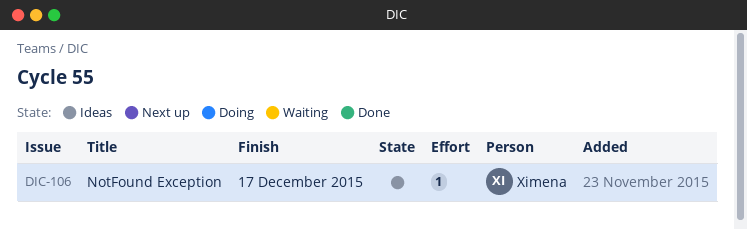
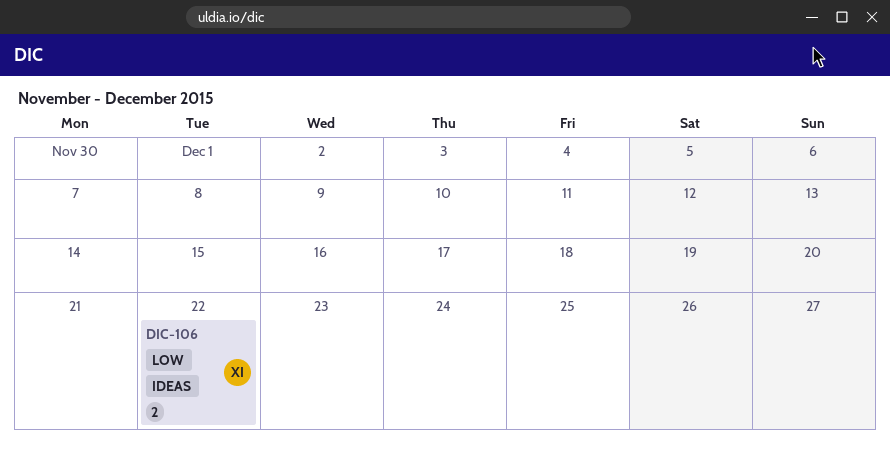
DIC-106, estimate: 1 -> 2
DIC-106, due: Dec 17 -> Dec 22

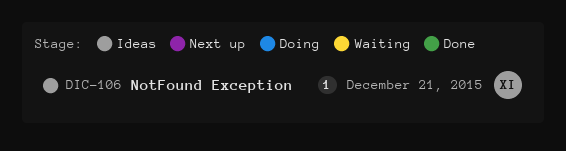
DIC-106, estimate: 2 -> 1
DIC-106, due: Dec 22 -> Dec 21

